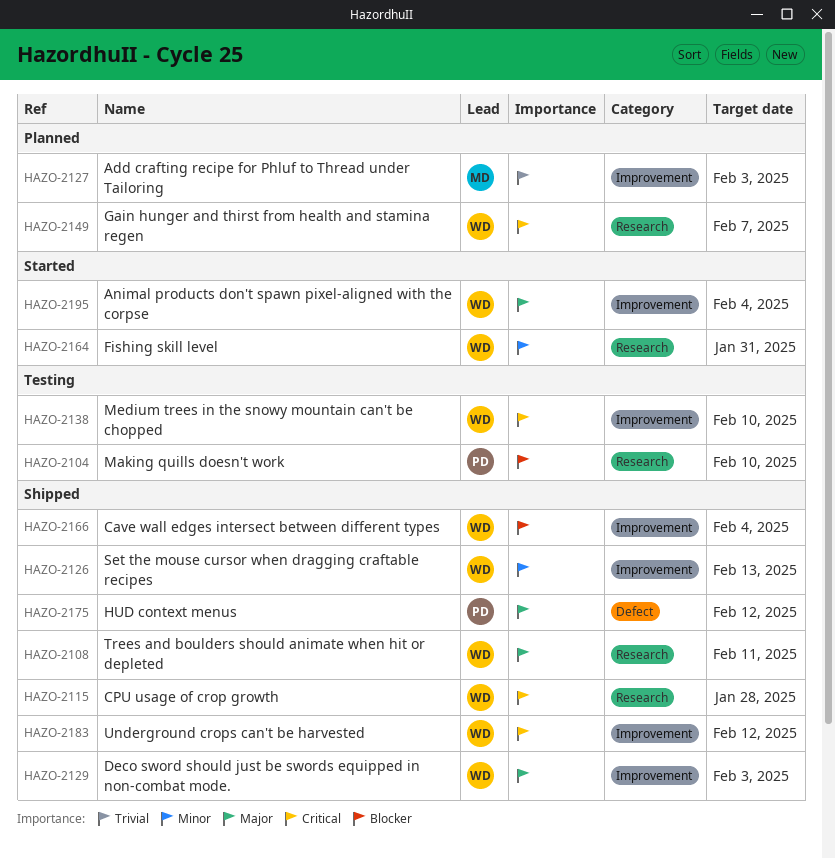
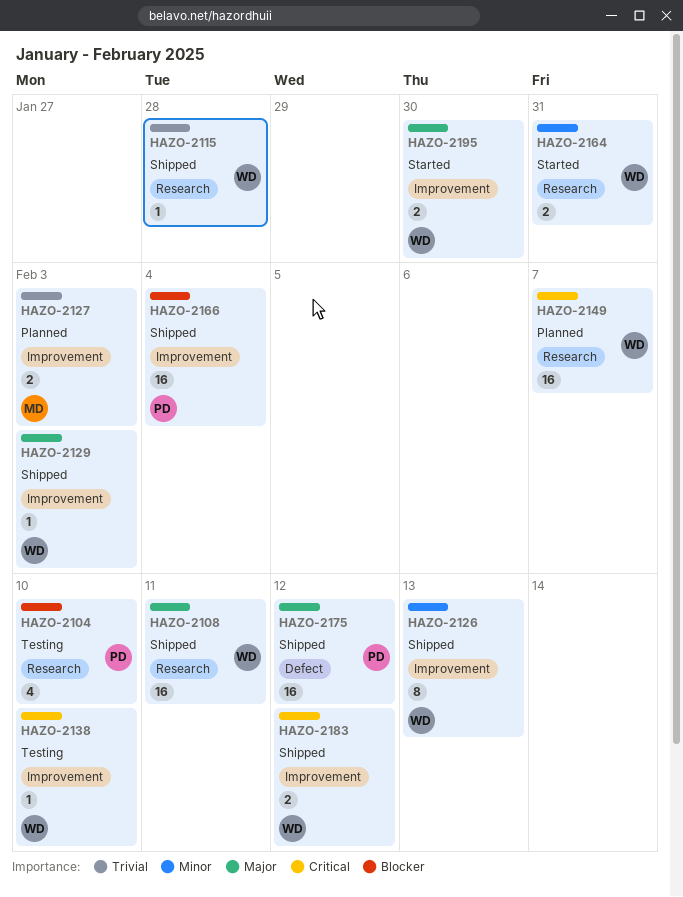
HAZO-2115, priority: Critical -> Trivial
HAZO-2166, owner: WD -> PD
HAZO-2195, due: Feb 4 -> Jan 30

